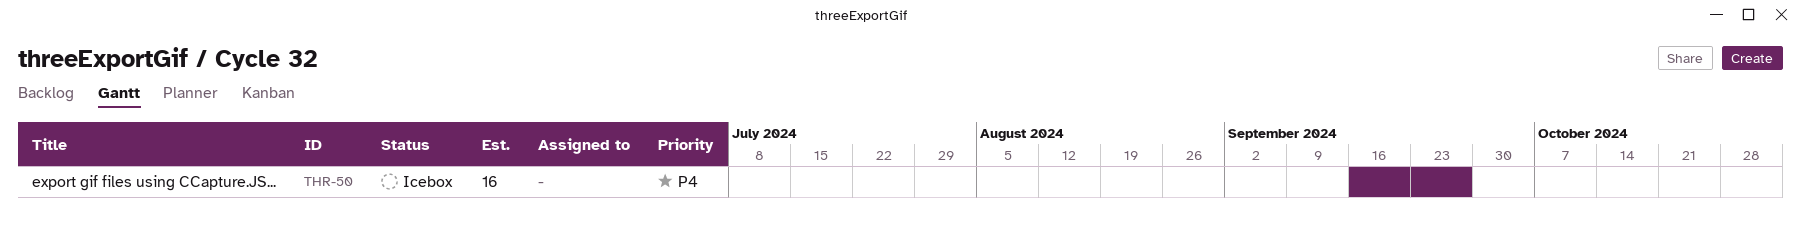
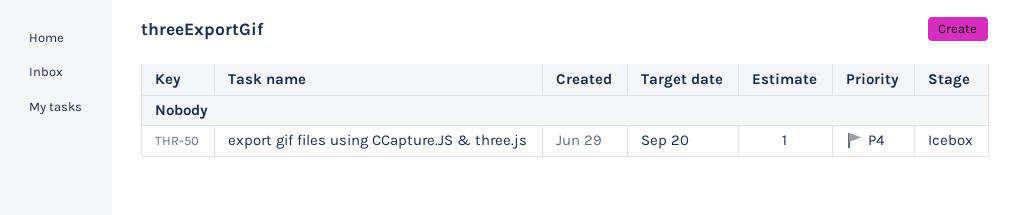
THR-50, estimate: 16 -> 1
THR-50, due: Sep 27 -> Sep 20

